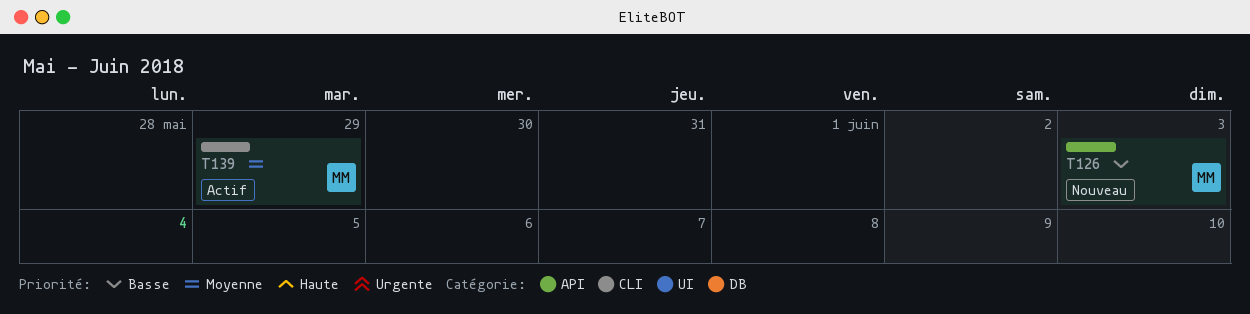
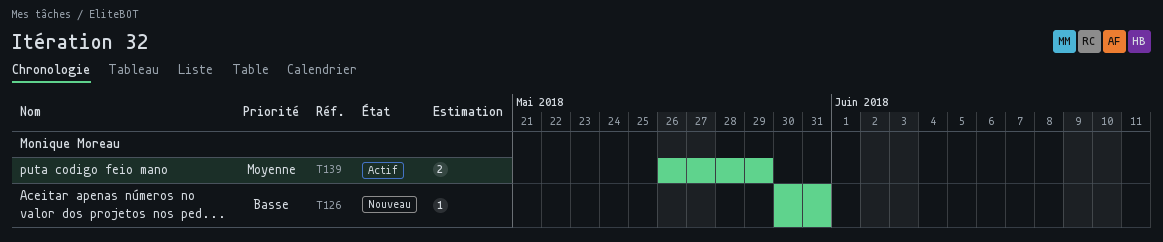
T126, due: Jun 3 -> May 31

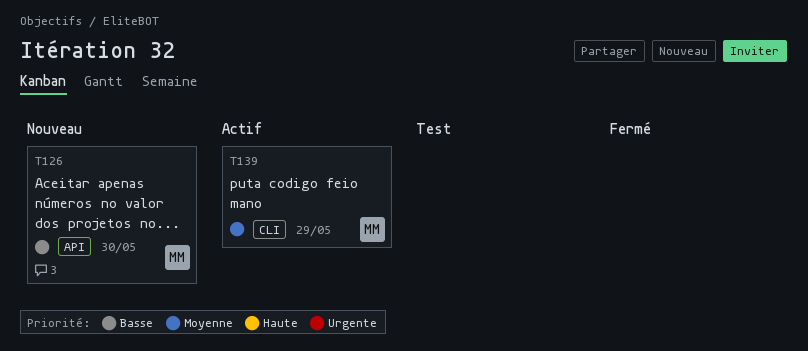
T126, due: May 31 -> May 30

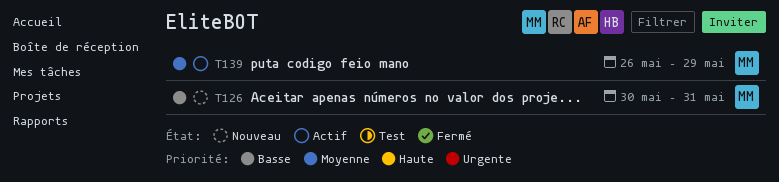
T126, due: May 30 -> May 31

